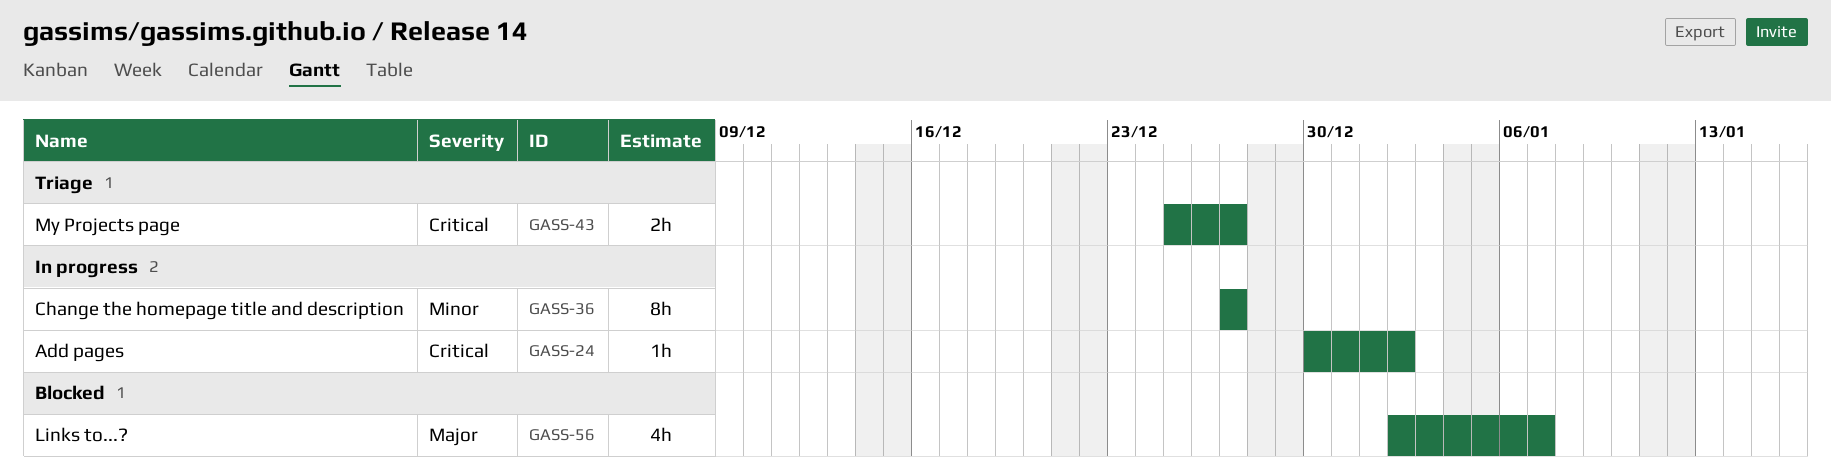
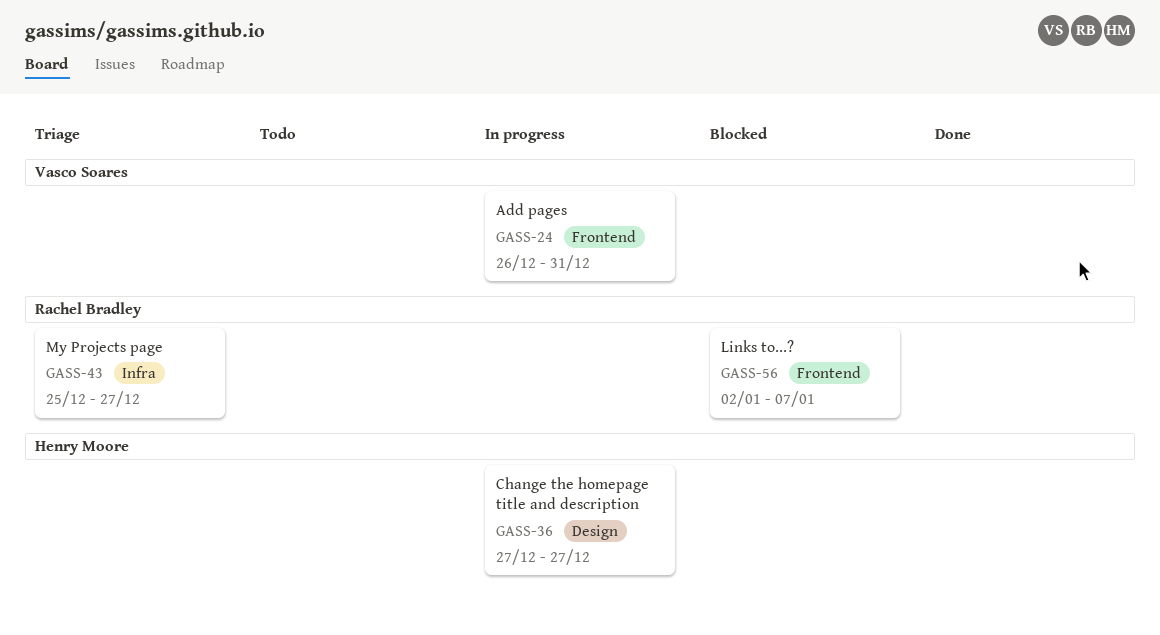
GASS-24, start: Dec 30 -> Dec 26
GASS-24, due: Jan 2 -> Dec 31

